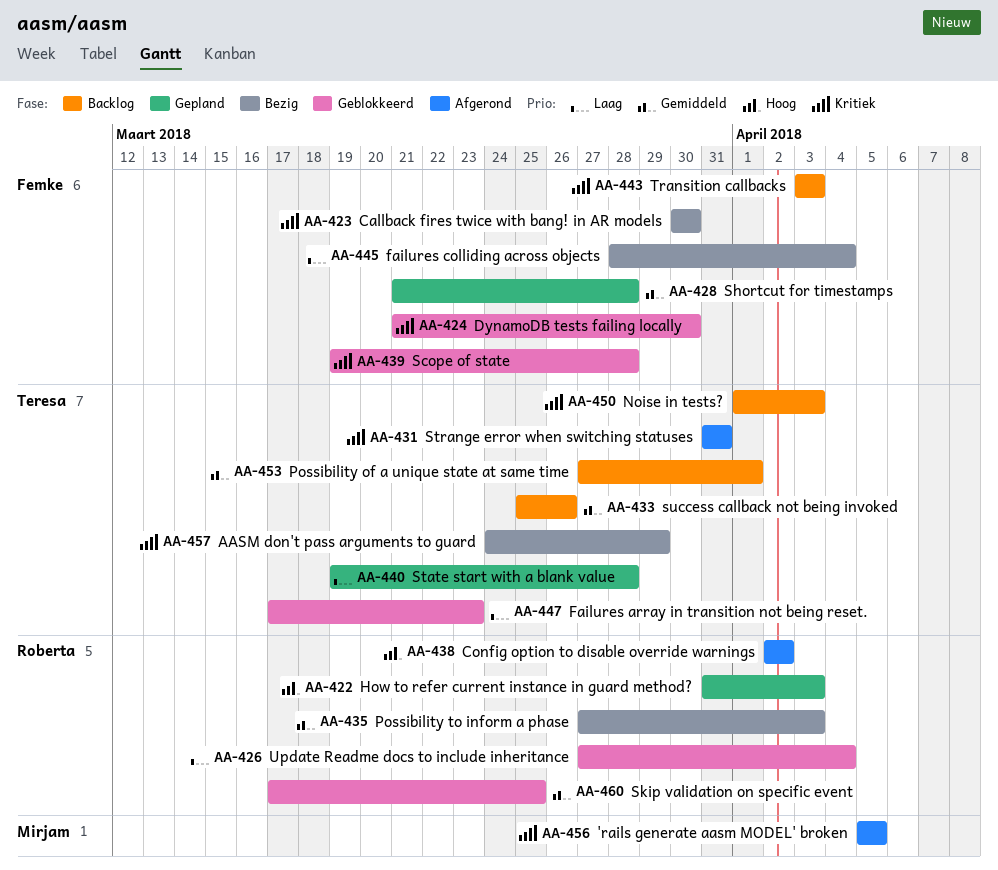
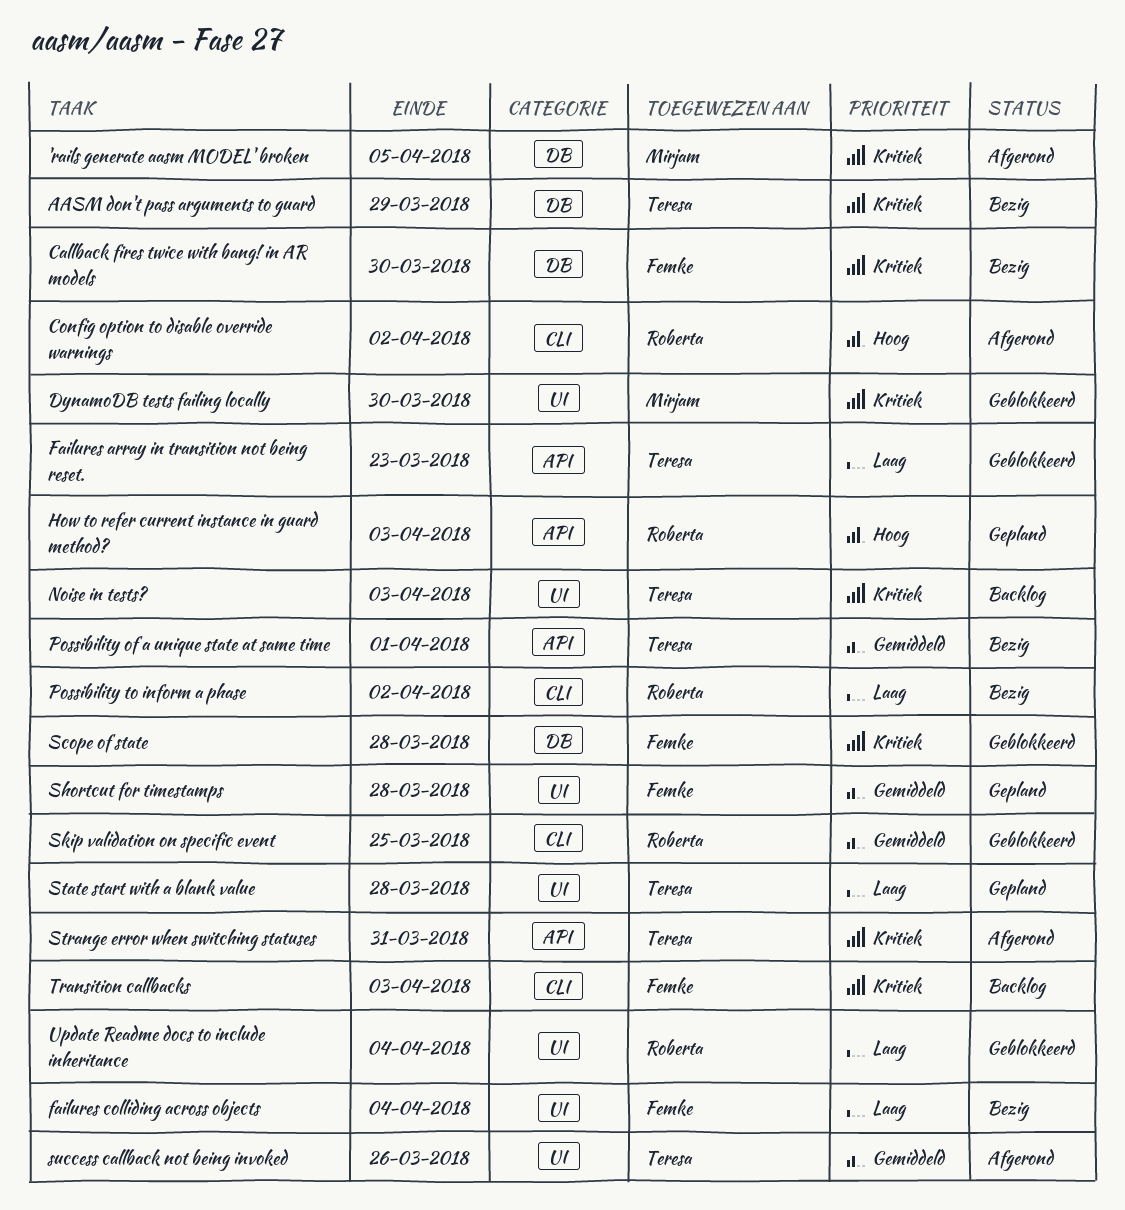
DynamoDB tests failing locally, owner: Femke -> Mirjam
Possibility of a unique state at same time, status: Backlog -> Bezig
Possibility to inform a phase, priority: Gemiddeld -> Laag
Possibility to inform a phase, due: Apr 3 -> Apr 2
success callback not being invoked, status: Backlog -> Afgerond

